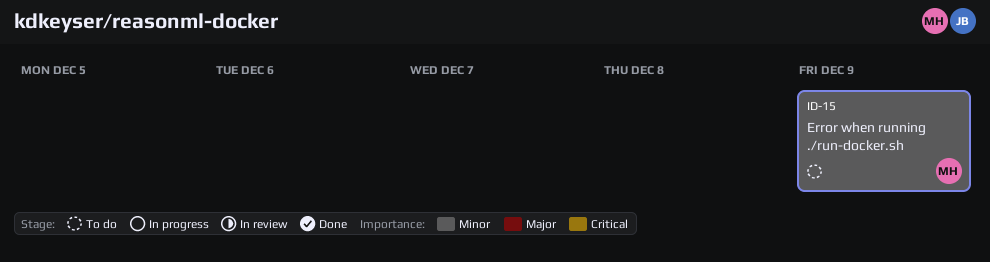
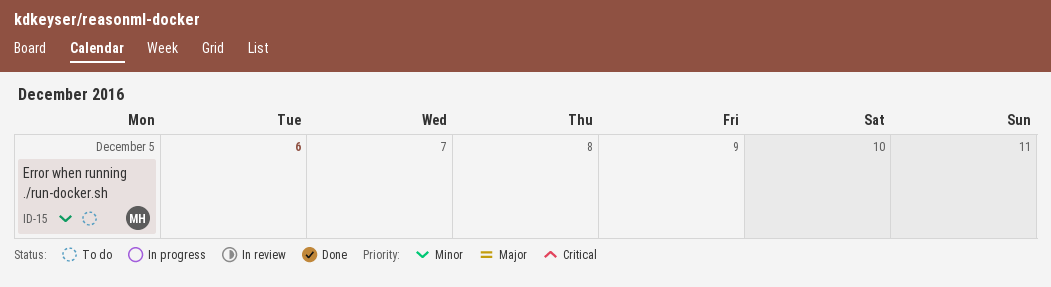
ID-15, due: Dec 9 -> Dec 5

